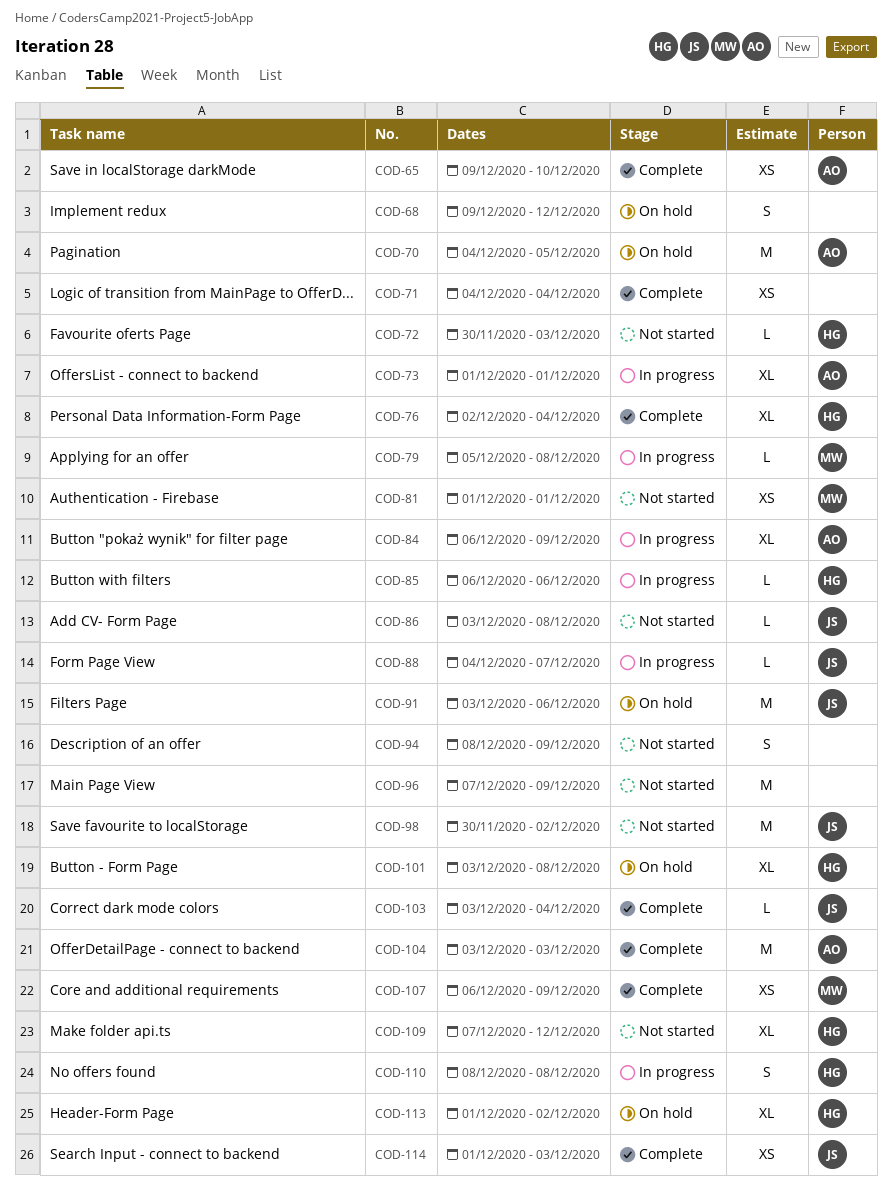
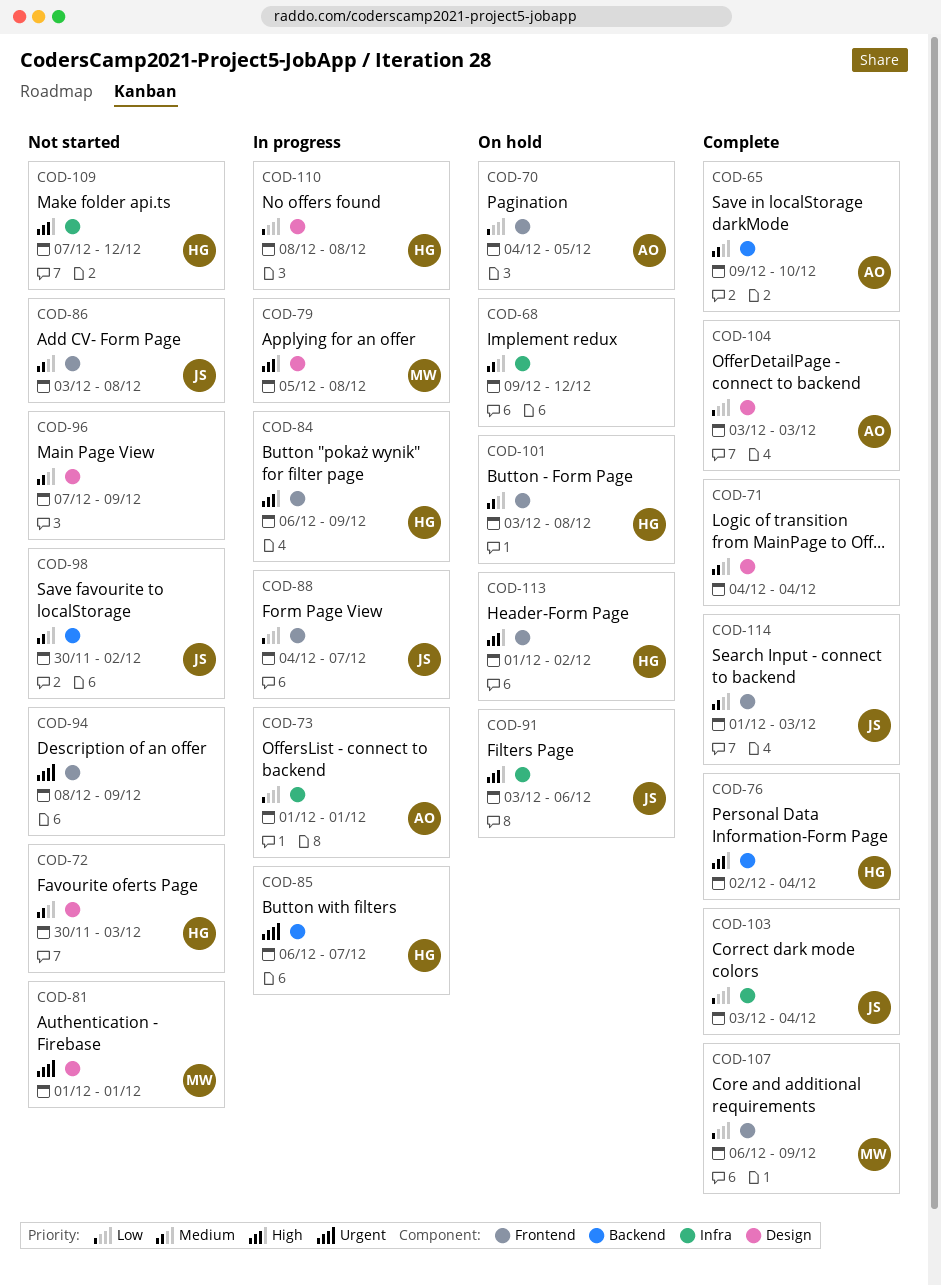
COD-84, owner: AO -> HG
COD-85, due: Dec 6 -> Dec 7

